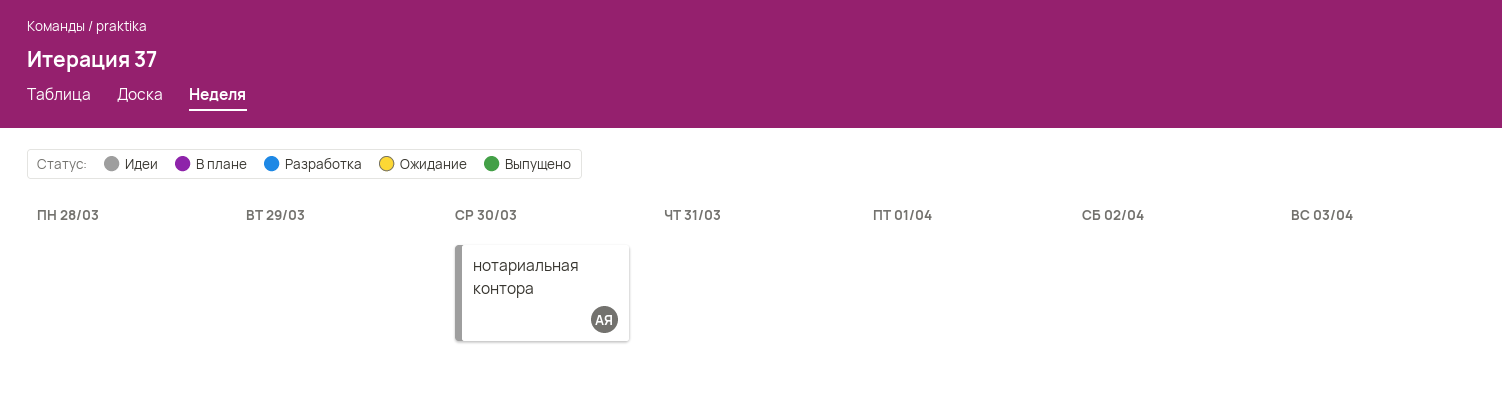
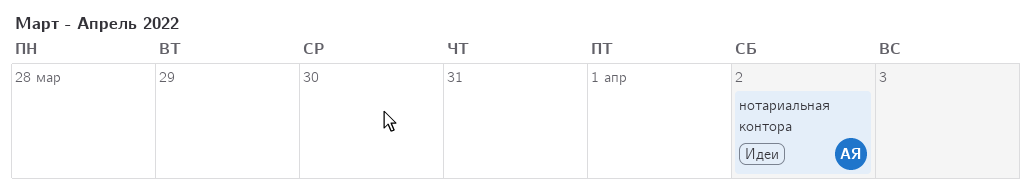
нотариальная контора, due: Mar 30 -> Apr 2

